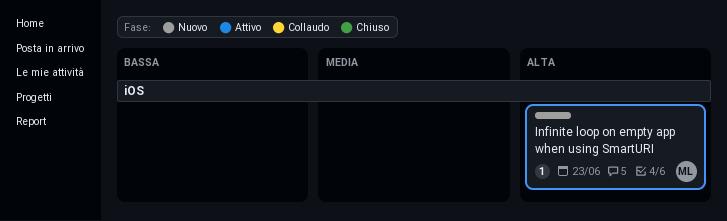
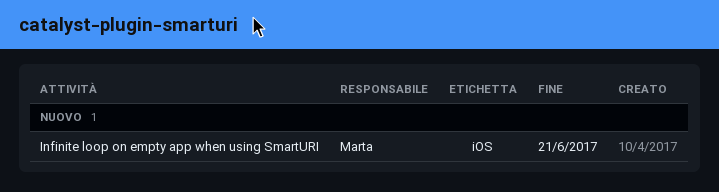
Infinite loop on empty app when using SmartURI, due: Jun 23 -> Jun 21

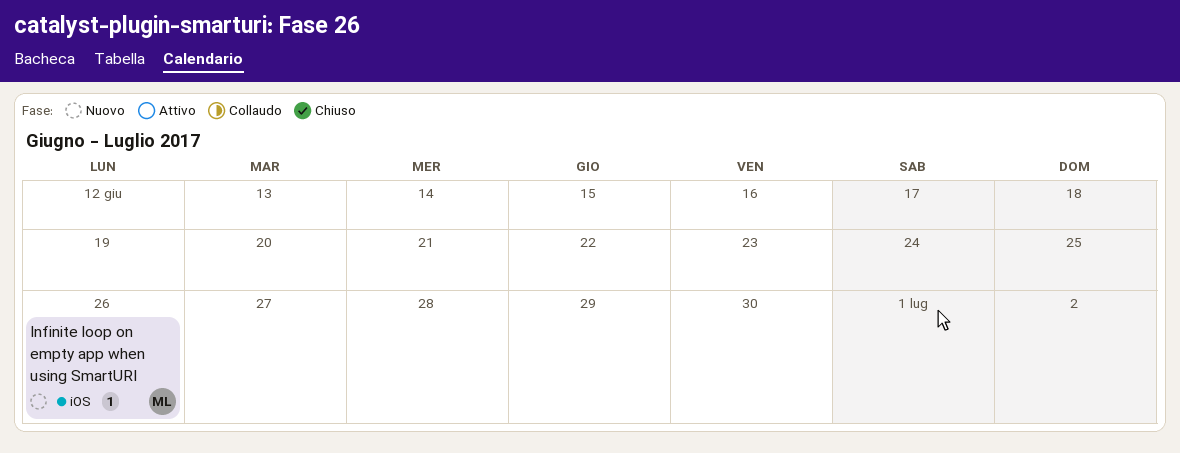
Infinite loop on empty app when using SmartURI, due: Jun 21 -> Jun 26

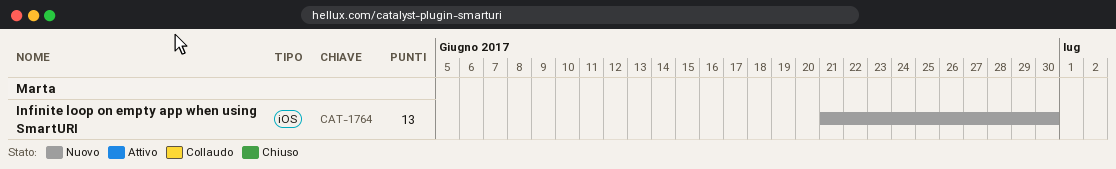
Infinite loop on empty app when using SmartURI, estimate: 1 -> 13
Infinite loop on empty app when using SmartURI, due: Jun 26 -> Jun 30

